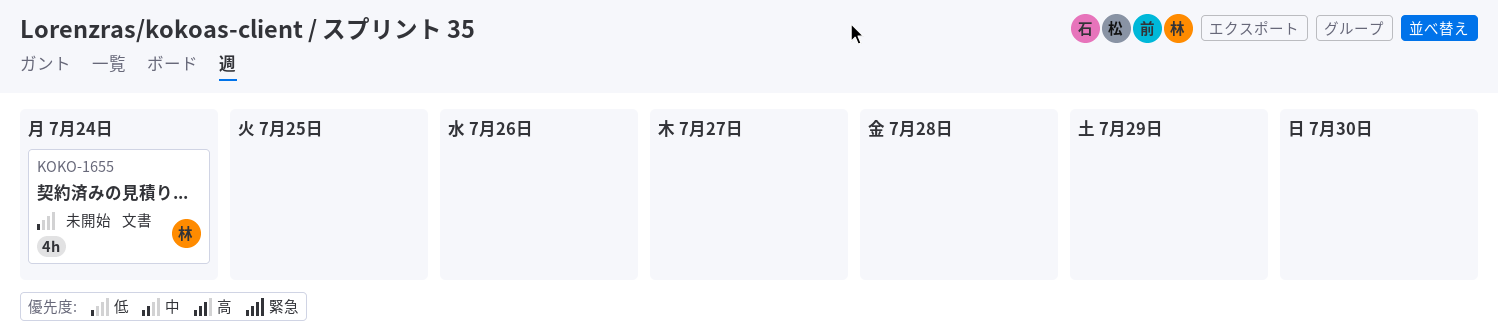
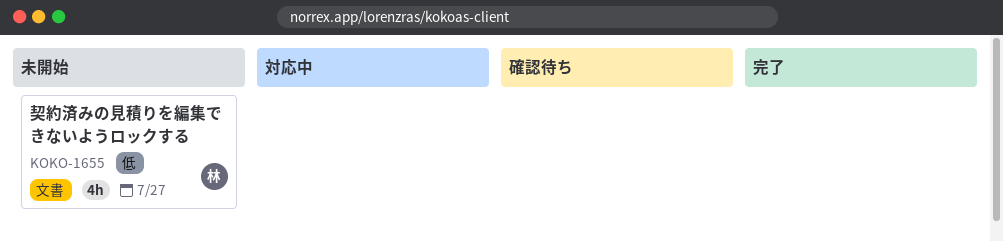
KOKO-1655, due: Jul 24 -> Jul 27

